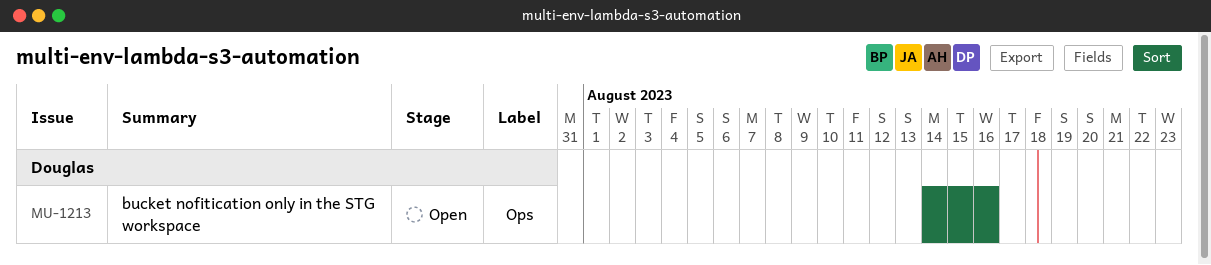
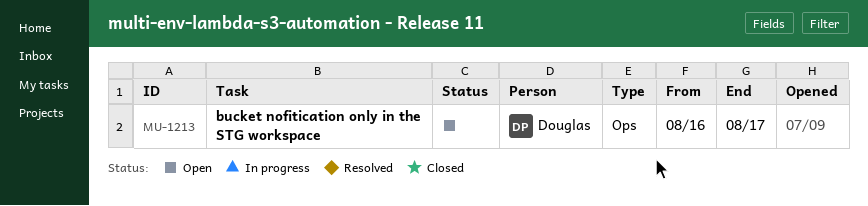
MU-1213, start: Aug 14 -> Aug 16
MU-1213, due: Aug 16 -> Aug 17

